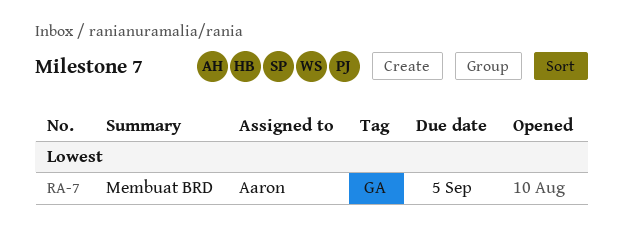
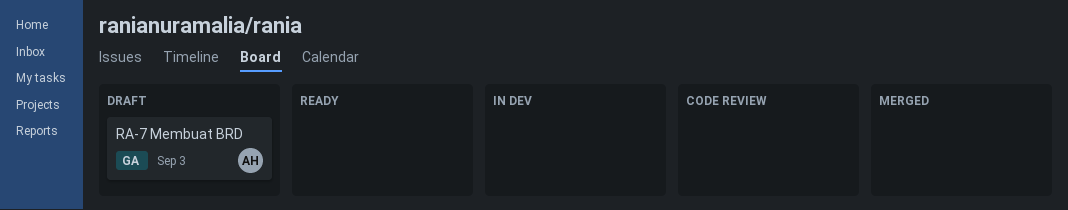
RA-7, due: Sep 5 -> Sep 3

